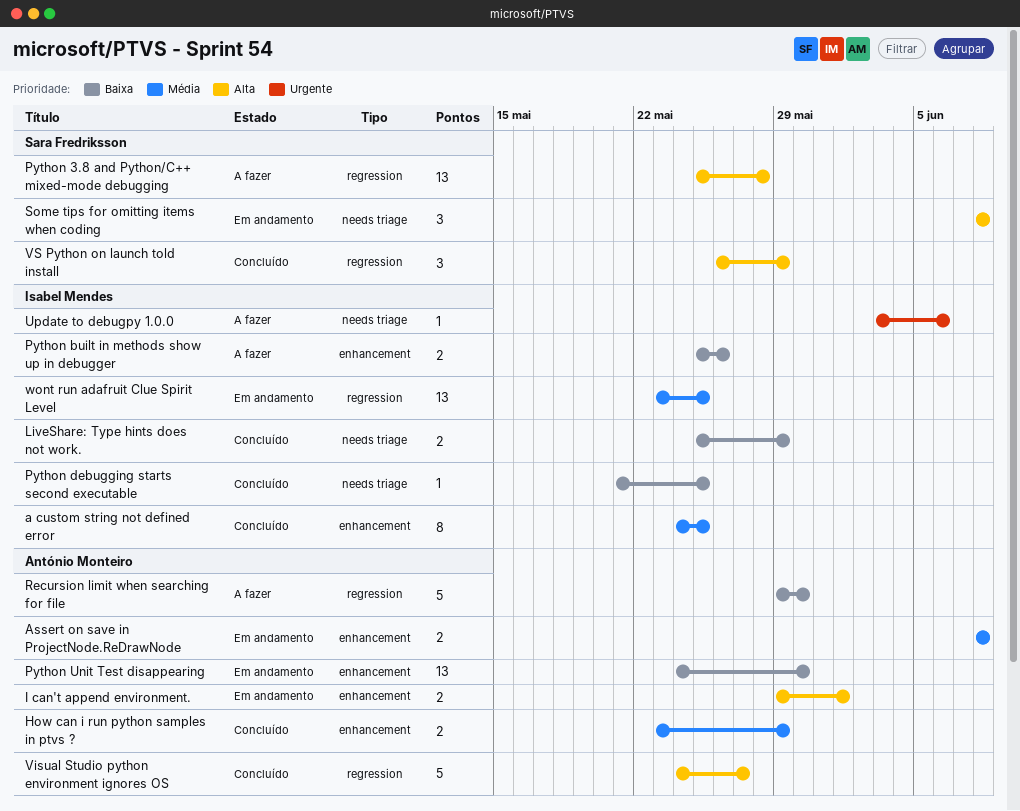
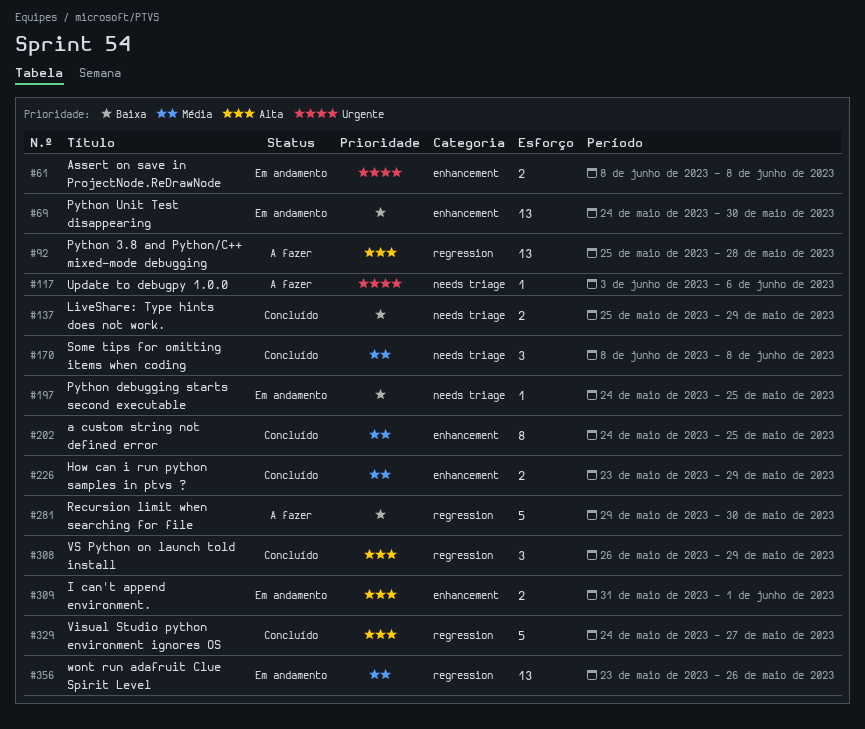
Assert on save in ProjectNode.ReDrawNode, priority: Média -> Urgente
I can't append environment., start: May 29 -> May 31
Python built in methods show up in debugger: present -> none
Python debugging starts second executable, status: Concluído -> Em andamento
Python debugging starts second executable, start: May 21 -> May 24
Some tips for omitting items when coding, status: Em andamento -> Concluído
Some tips for omitting items when coding, priority: Alta -> Média
wont run adafruit Clue Spirit Level, due: May 25 -> May 26

